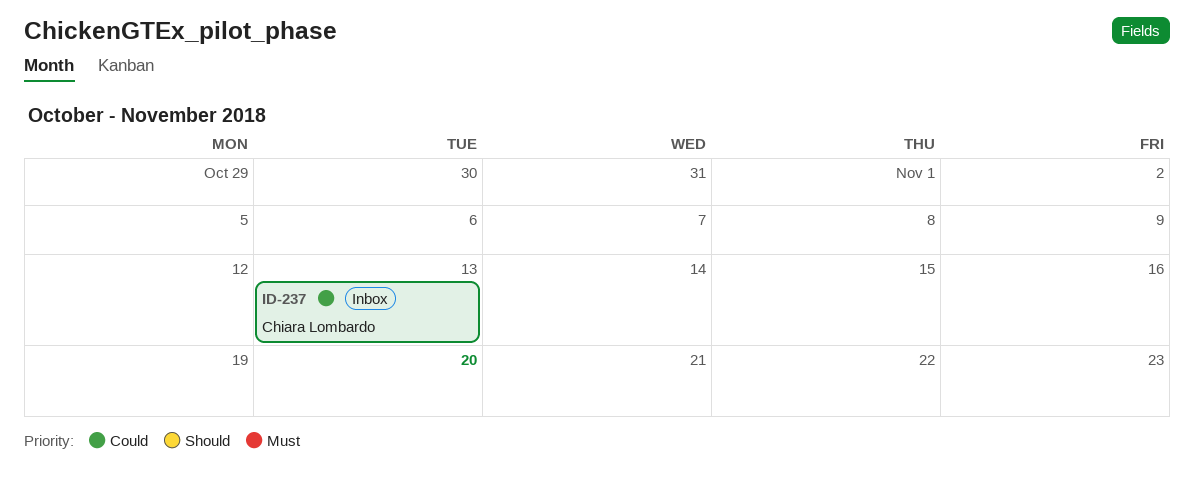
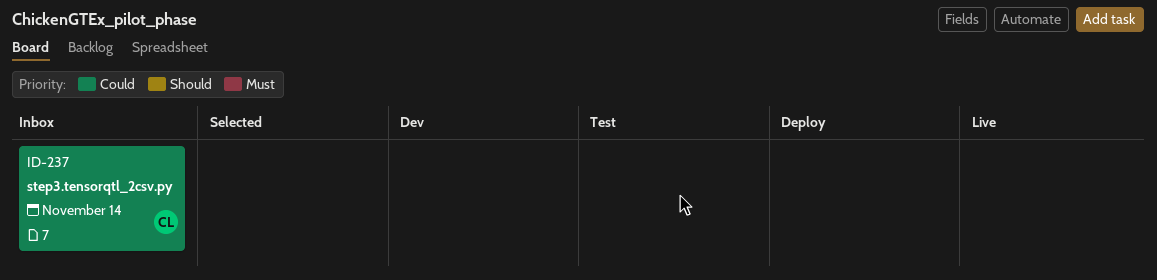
ID-237, due: Nov 13 -> Nov 14

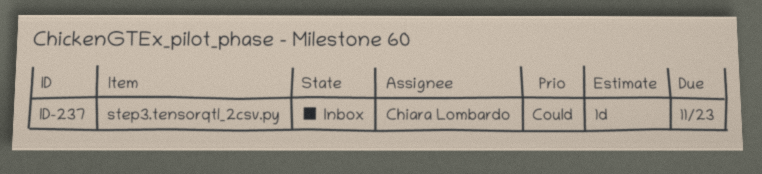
ID-237, due: Nov 14 -> Nov 23

